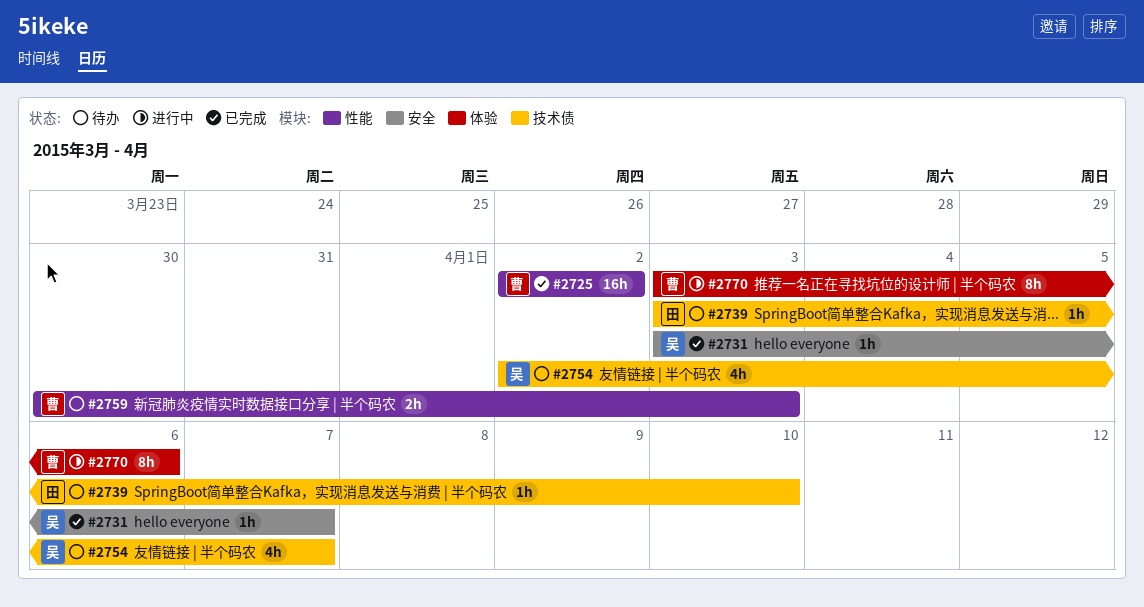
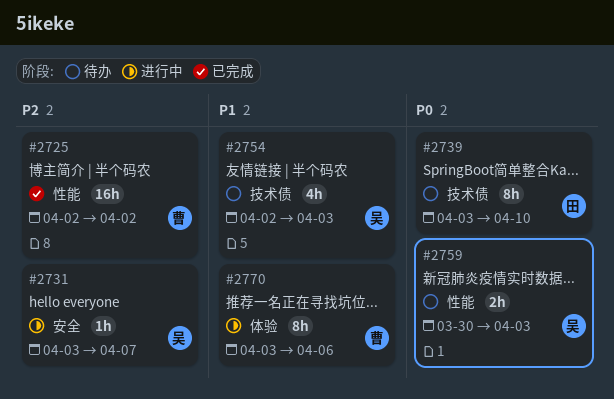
#2731, status: 已完成 -> 进行中
#2739, estimate: 1h -> 8h
#2754, due: Apr 7 -> Apr 3
#2759, owner: 曹 -> 吴

